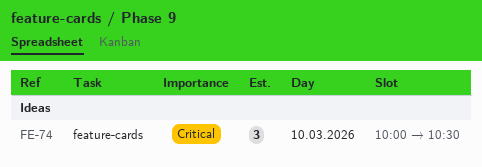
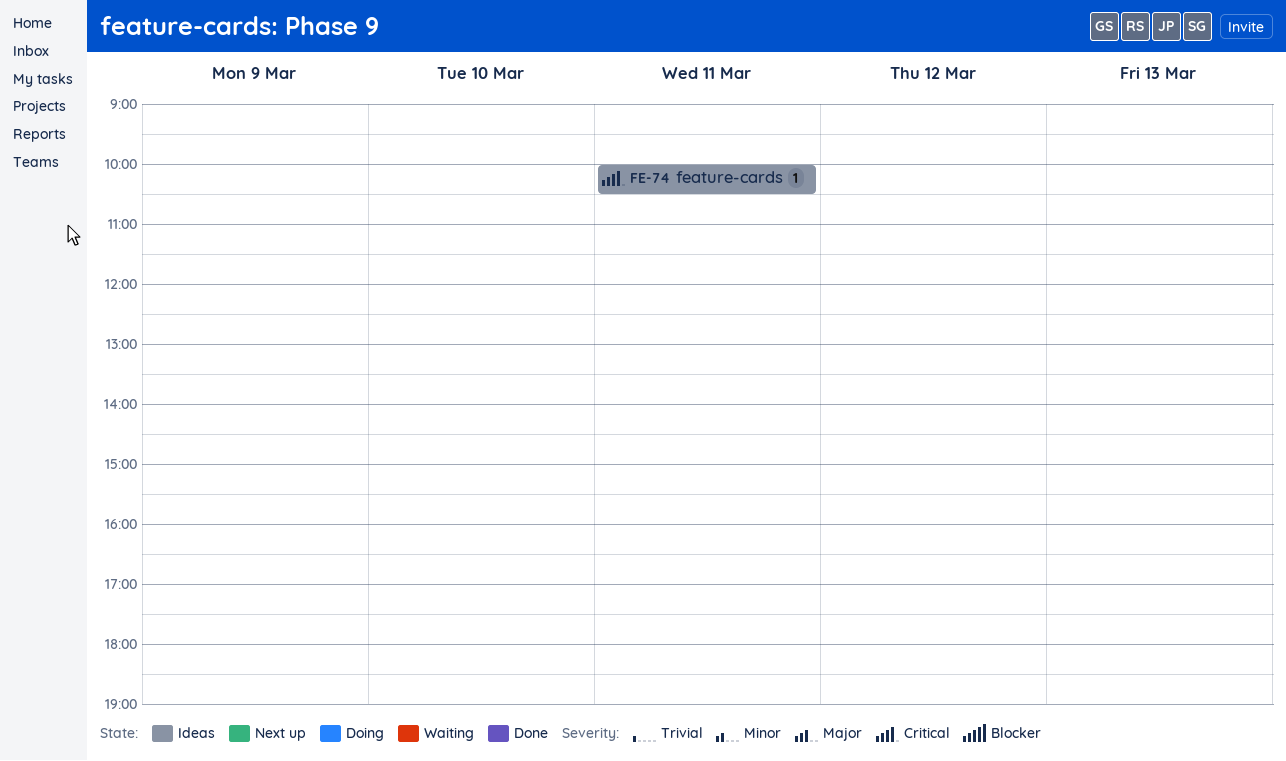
FE-74, estimate: 3 -> 1
FE-74, day: Mar 10 -> Mar 11

